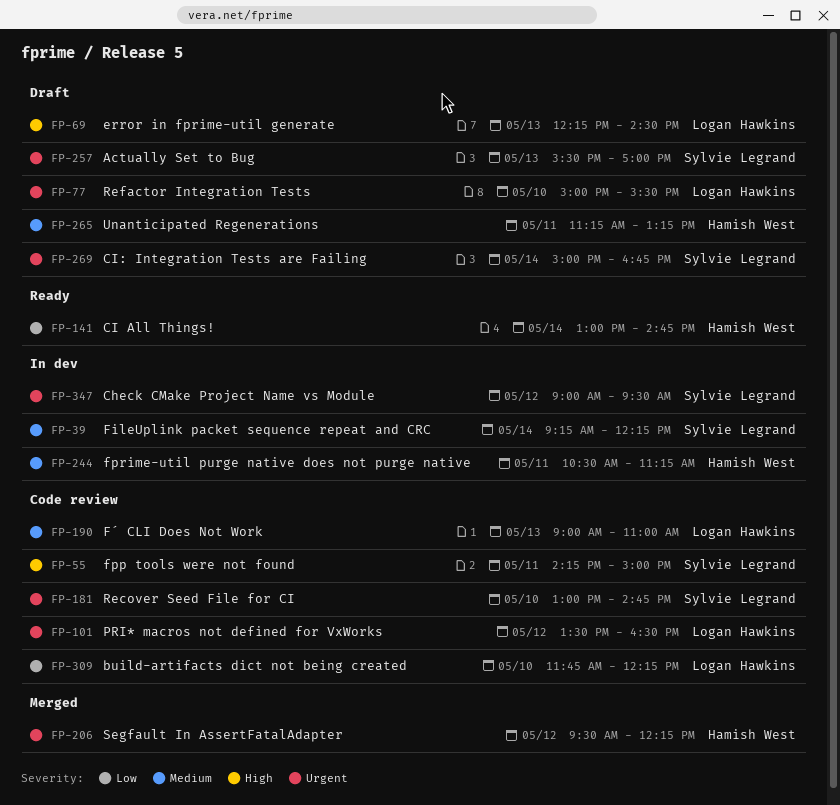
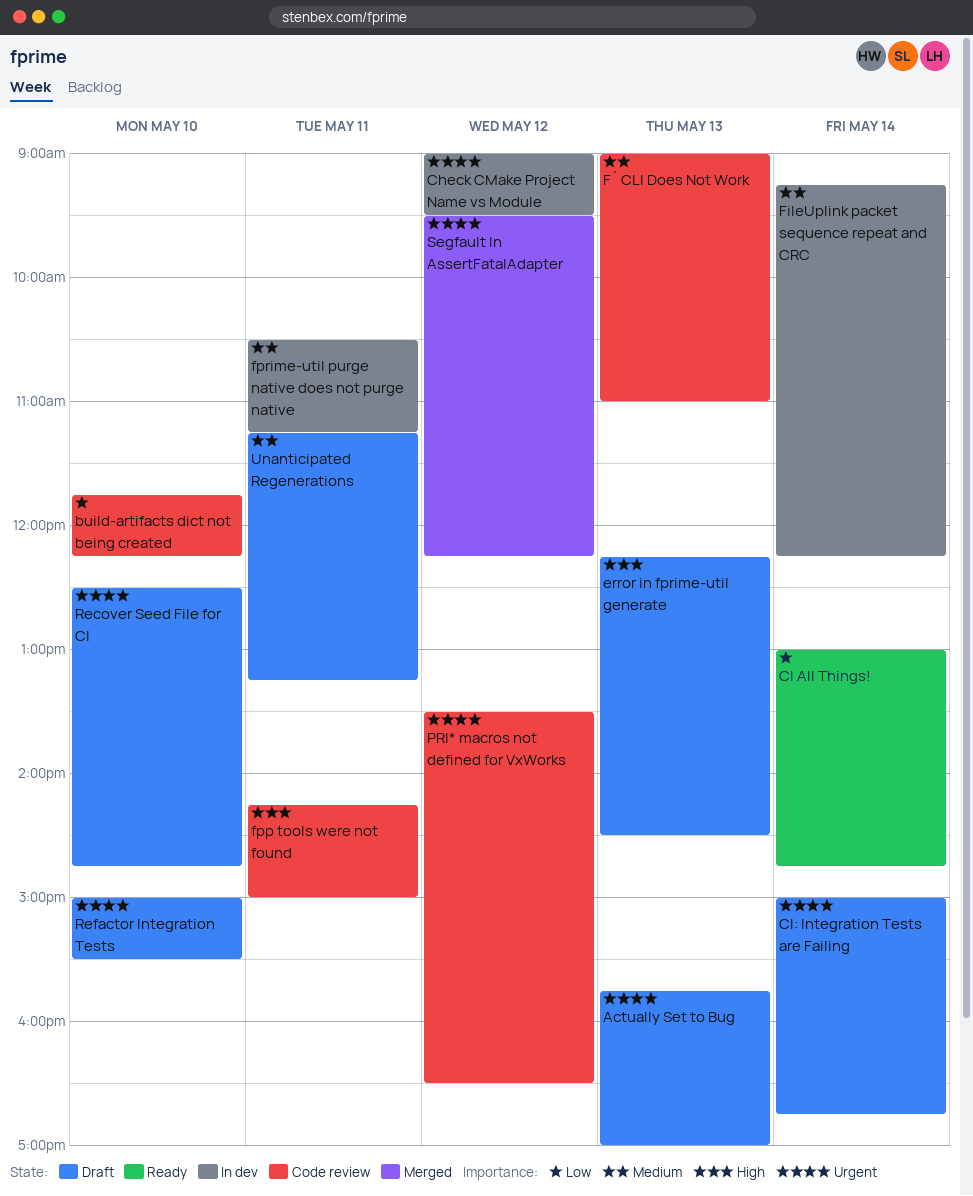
Actually Set to Bug, begins: 15:30 -> 15:45
Recover Seed File for CI, status: Code review -> Draft
Recover Seed File for CI, begins: 13:00 -> 12:30

